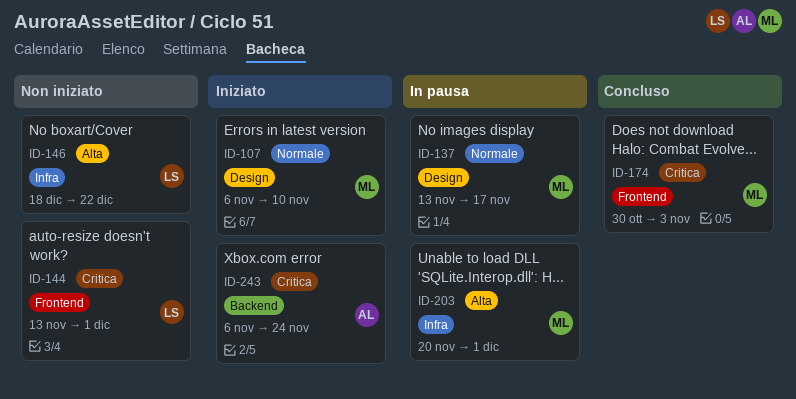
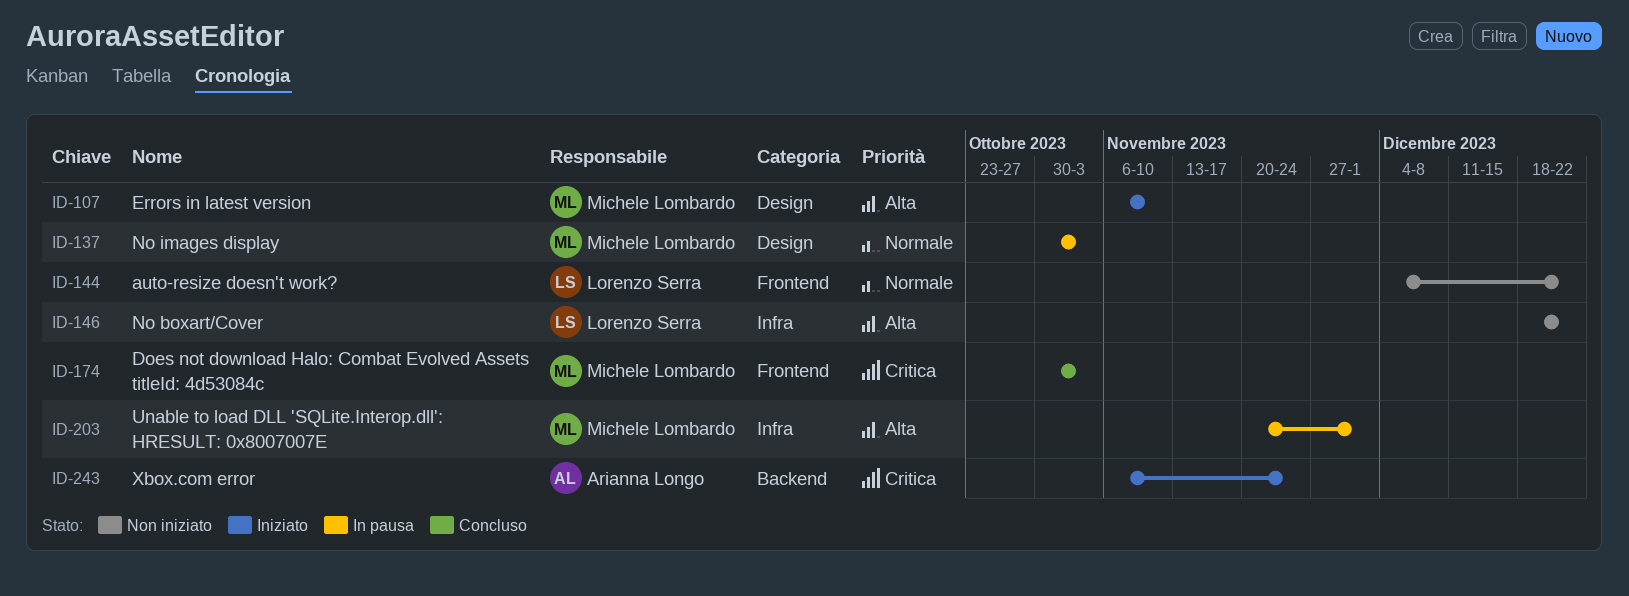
ID-107, priority: Normale -> Alta
ID-137, start: Nov 13 -> Oct 30
ID-137, due: Nov 17 -> Nov 3
ID-144, priority: Critica -> Normale
ID-144, start: Nov 13 -> Dec 4
ID-144, due: Dec 1 -> Dec 22

